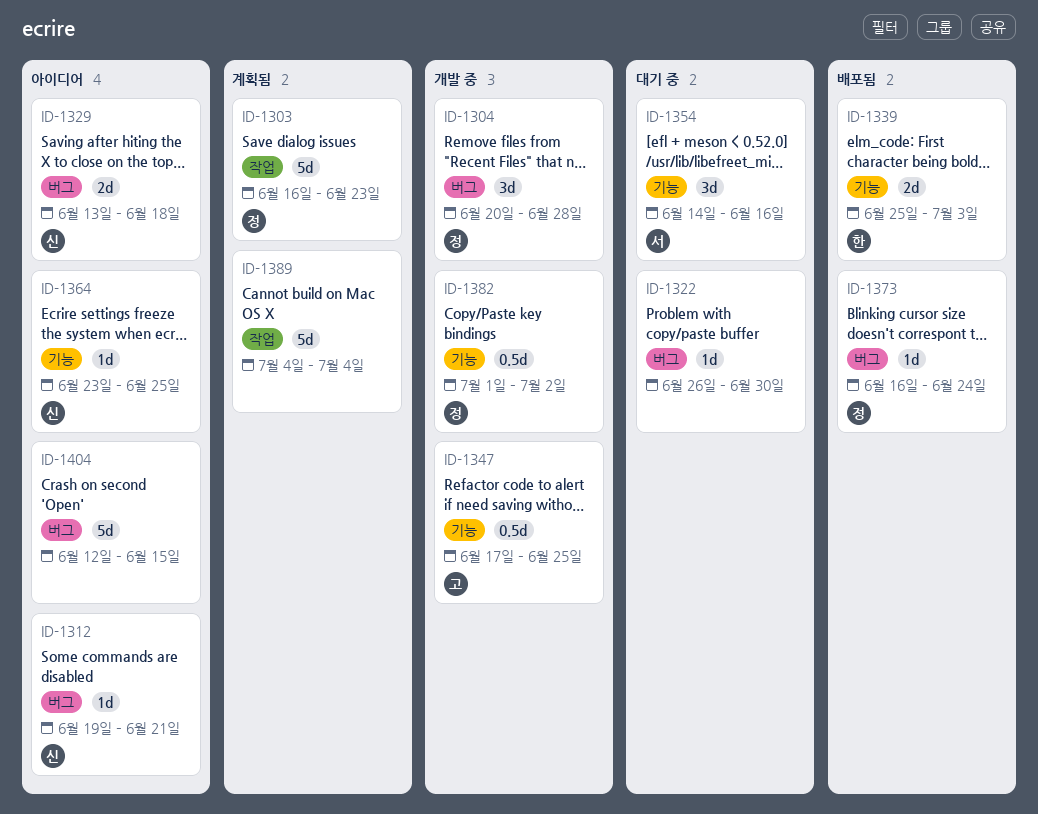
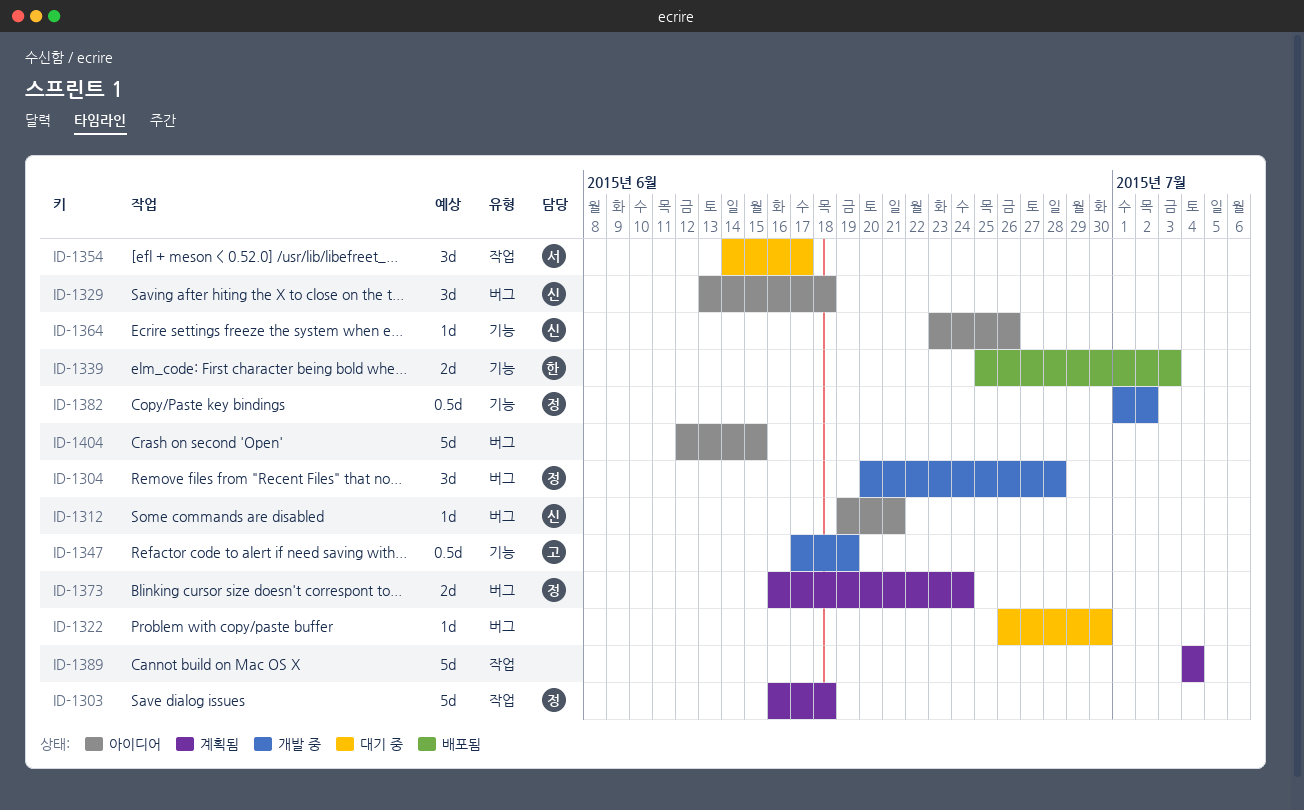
ID-1303, due: Jun 23 -> Jun 18
ID-1329, estimate: 2d -> 3d
ID-1347, due: Jun 25 -> Jun 19
ID-1354, label: 기능 -> 작업
ID-1354, due: Jun 16 -> Jun 17
ID-1364, due: Jun 25 -> Jun 26
ID-1373, status: 배포됨 -> 계획됨
ID-1373, estimate: 1d -> 2d

